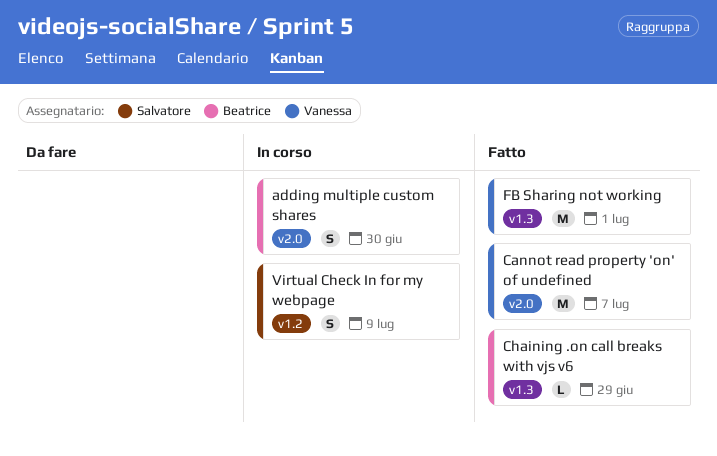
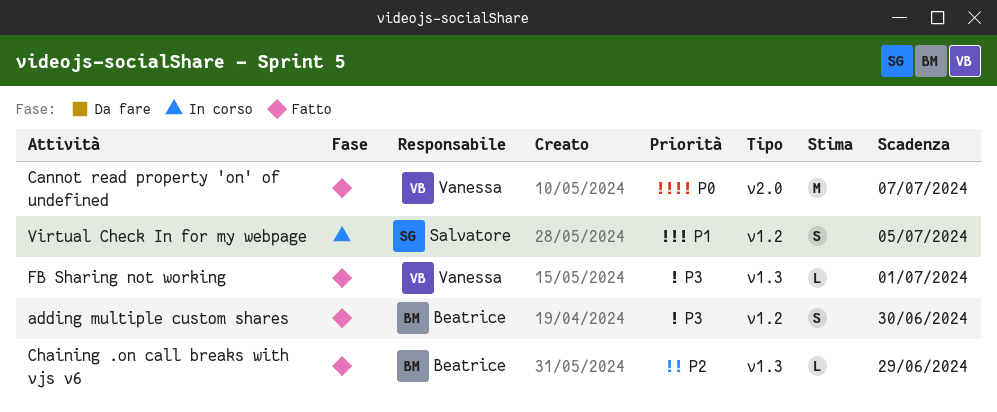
adding multiple custom shares, status: In corso -> Fatto
adding multiple custom shares, label: v2.0 -> v1.2
FB Sharing not working, estimate: M -> L
Virtual Check In for my webpage, due: Jul 9 -> Jul 5

